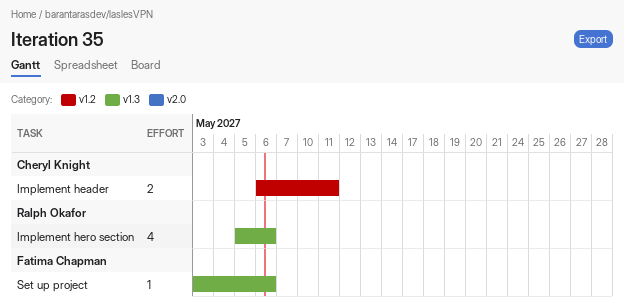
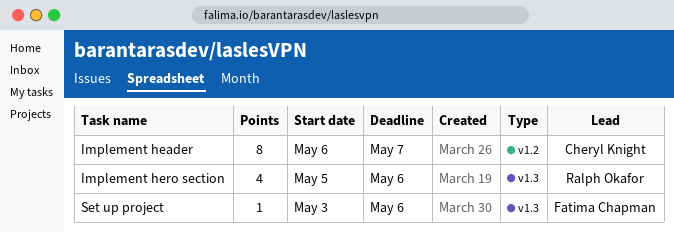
Implement header, estimate: 2 -> 8
Implement header, due: May 11 -> May 7

